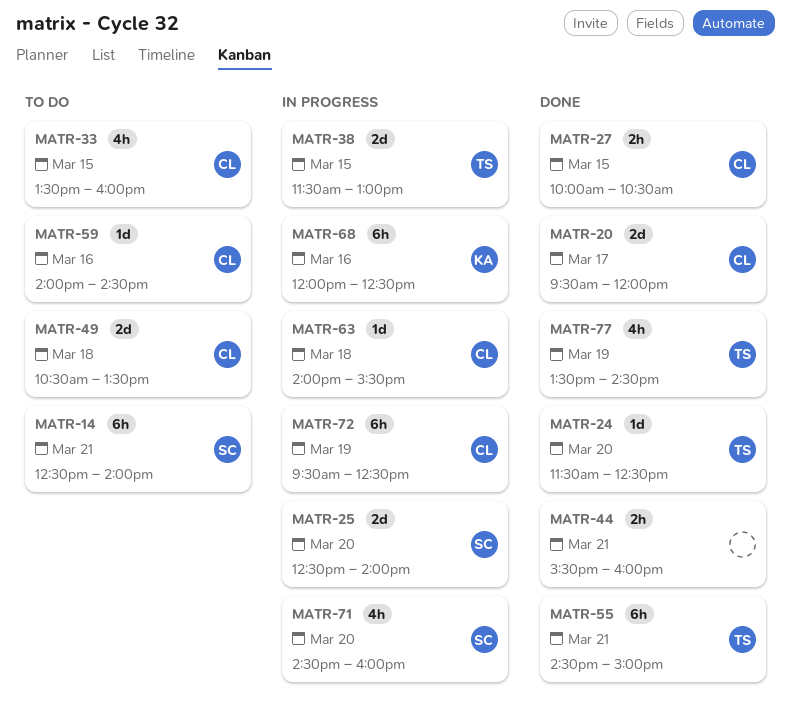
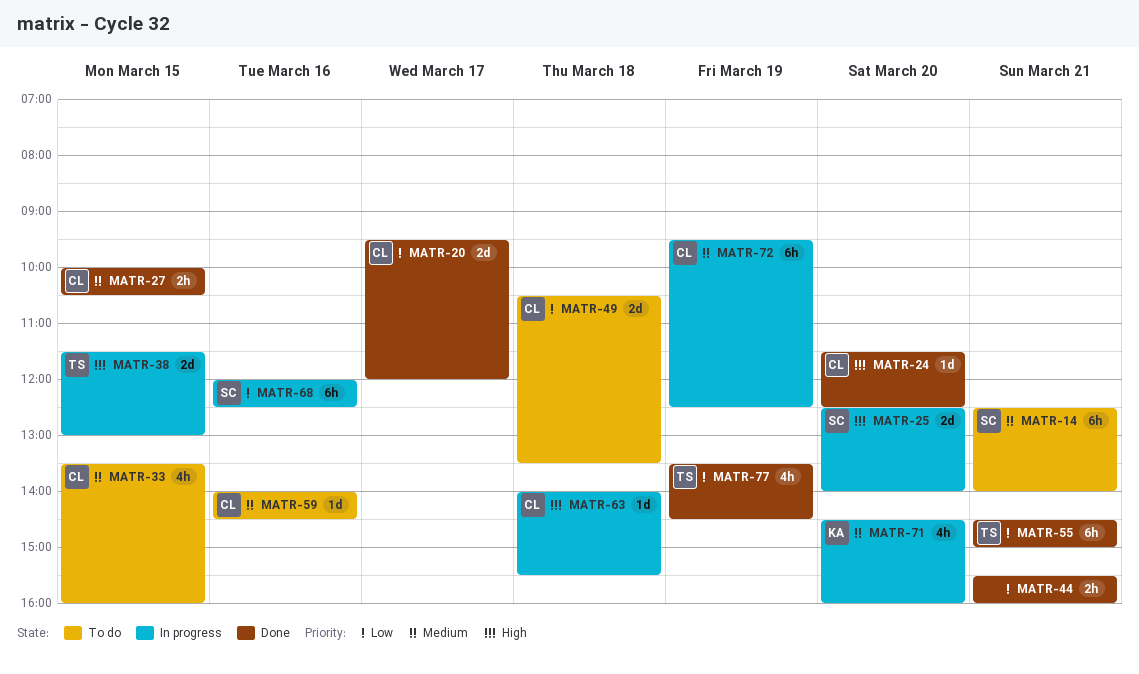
MATR-24, owner: TS -> CL
MATR-68, owner: KA -> SC
MATR-71, owner: SC -> KA

